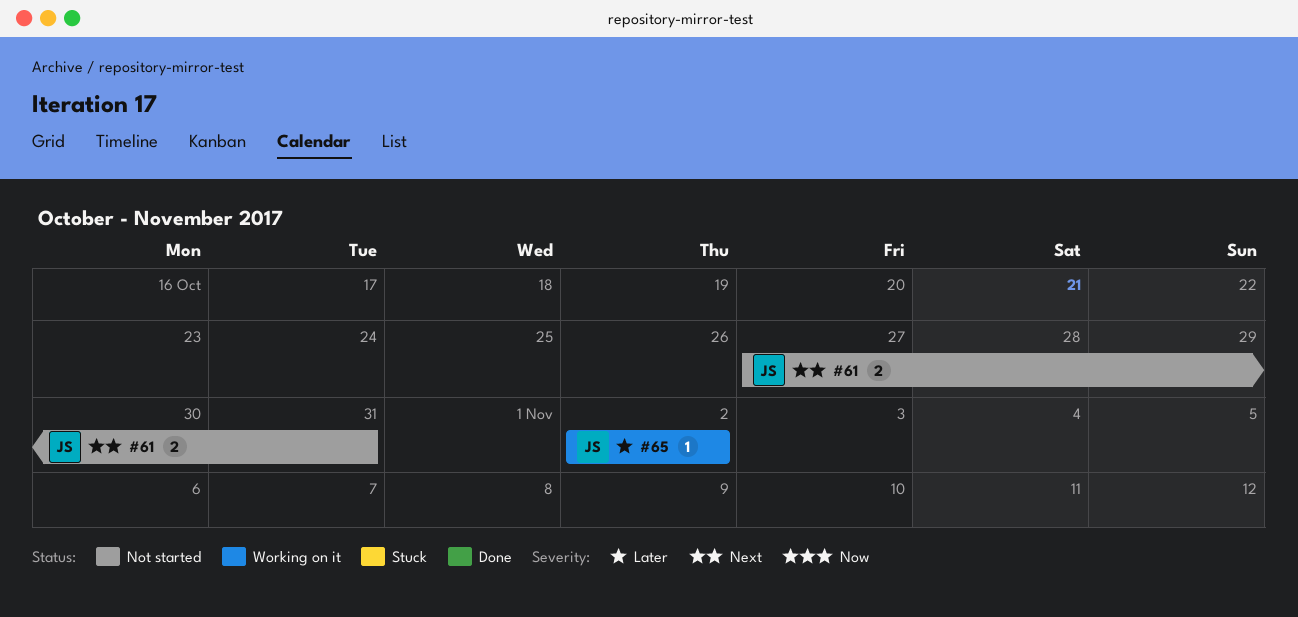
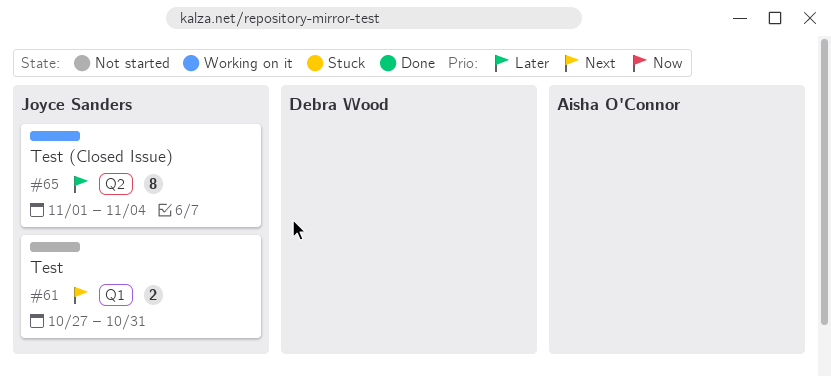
#65, estimate: 1 -> 8
#65, start: Nov 2 -> Nov 1
#65, due: Nov 2 -> Nov 4

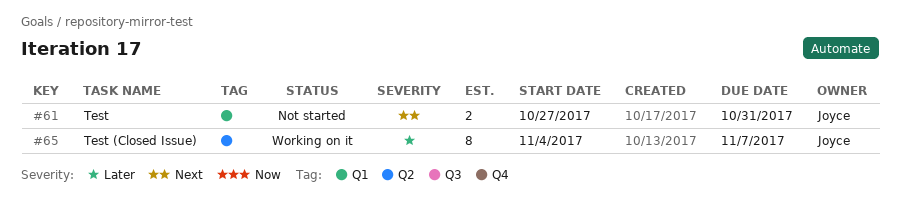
#65, start: Nov 1 -> Nov 4
#65, due: Nov 4 -> Nov 7

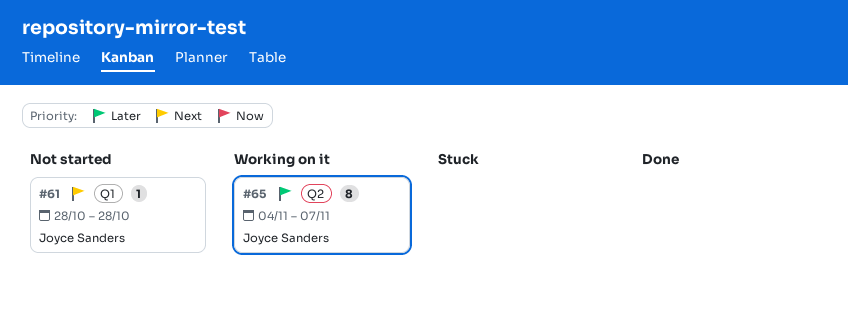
#61, estimate: 2 -> 1
#61, start: Oct 27 -> Oct 28
#61, due: Oct 31 -> Oct 28

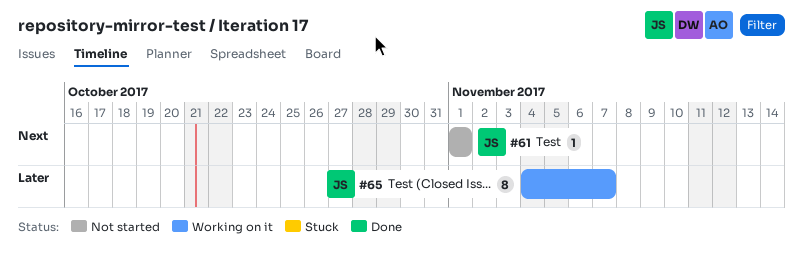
#61, start: Oct 28 -> Nov 1
#61, due: Oct 28 -> Nov 1

